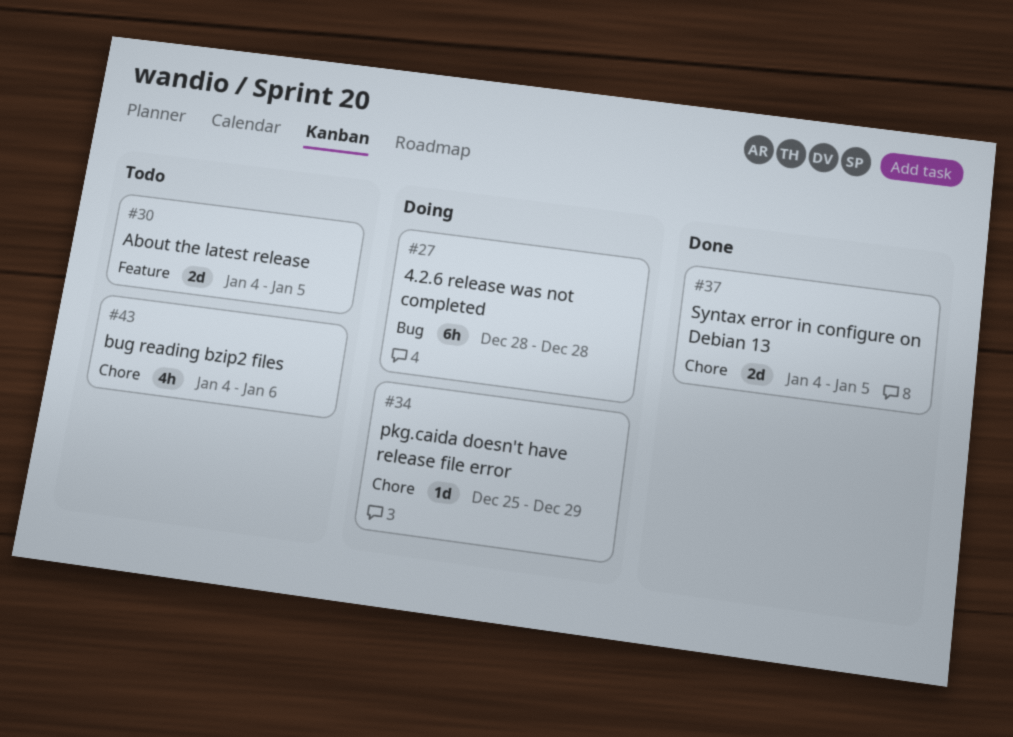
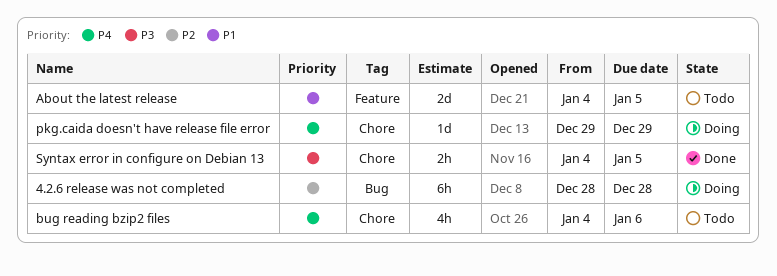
pkg.caida doesn't have release file error, start: Dec 25 -> Dec 29
Syntax error in configure on Debian 13, estimate: 2d -> 2h

